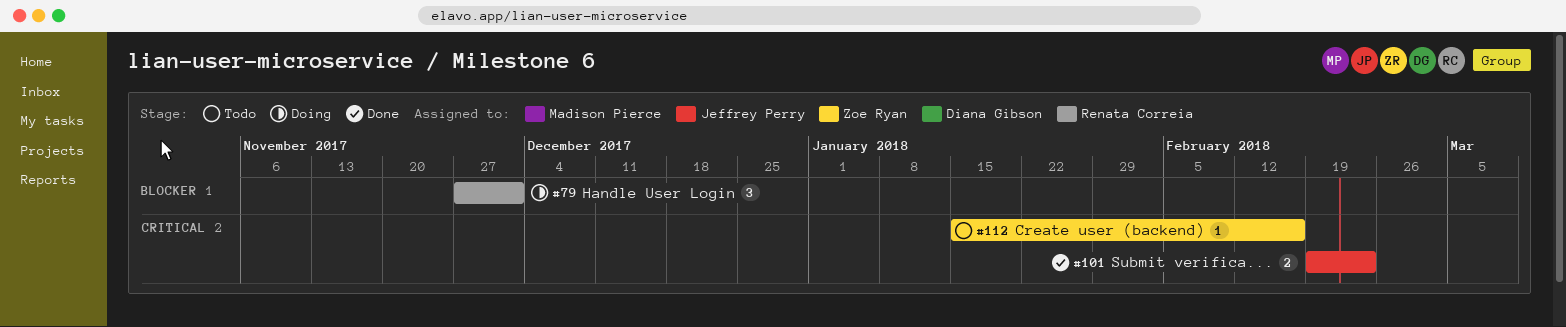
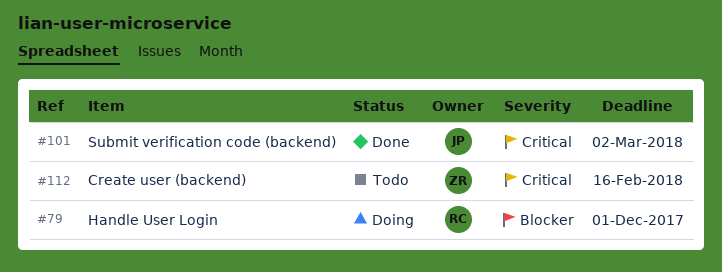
#101, due: Feb 23 -> Mar 2

